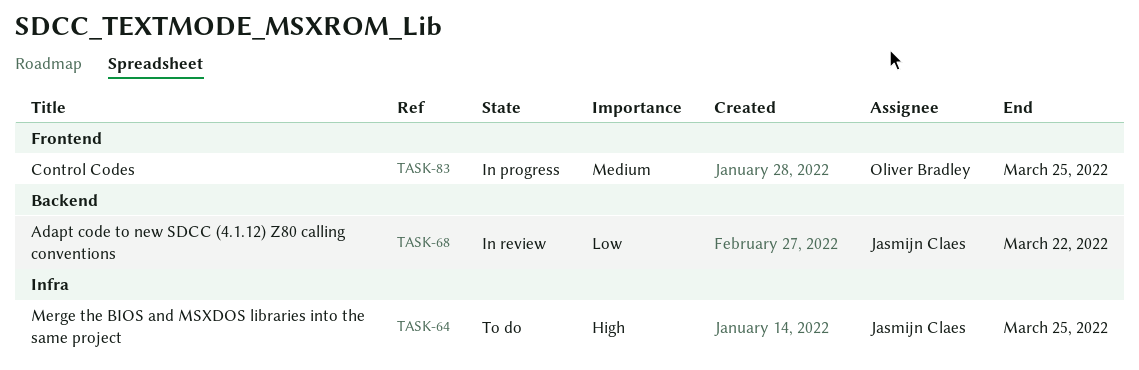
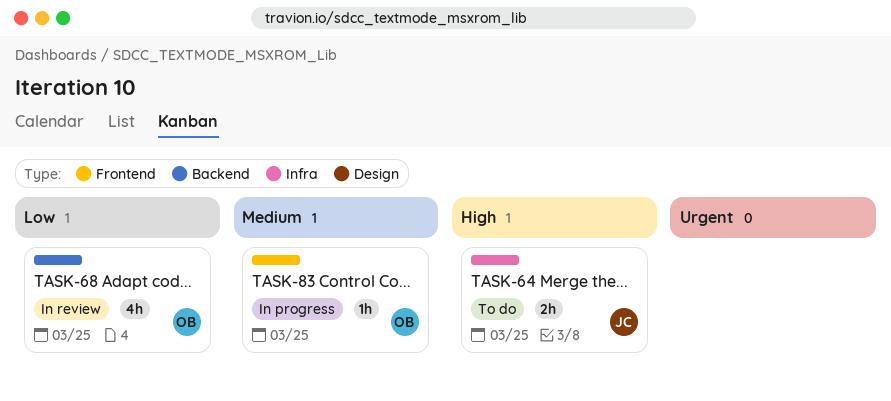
TASK-68, owner: Jasmijn Claes -> Oliver Bradley
TASK-68, due: Mar 22 -> Mar 25

